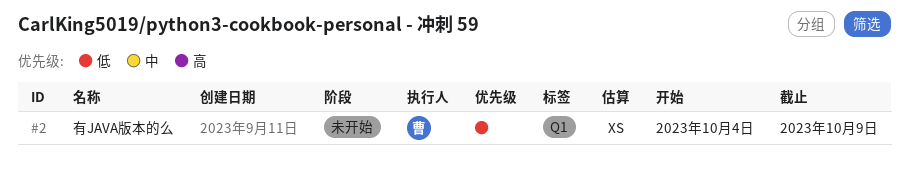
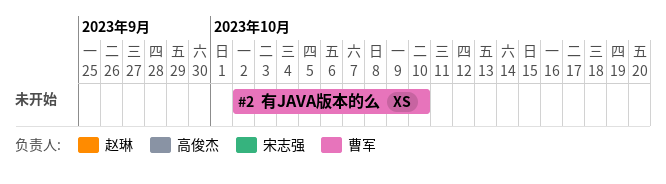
#2, start: Oct 4 -> Oct 2
#2, due: Oct 9 -> Oct 10

